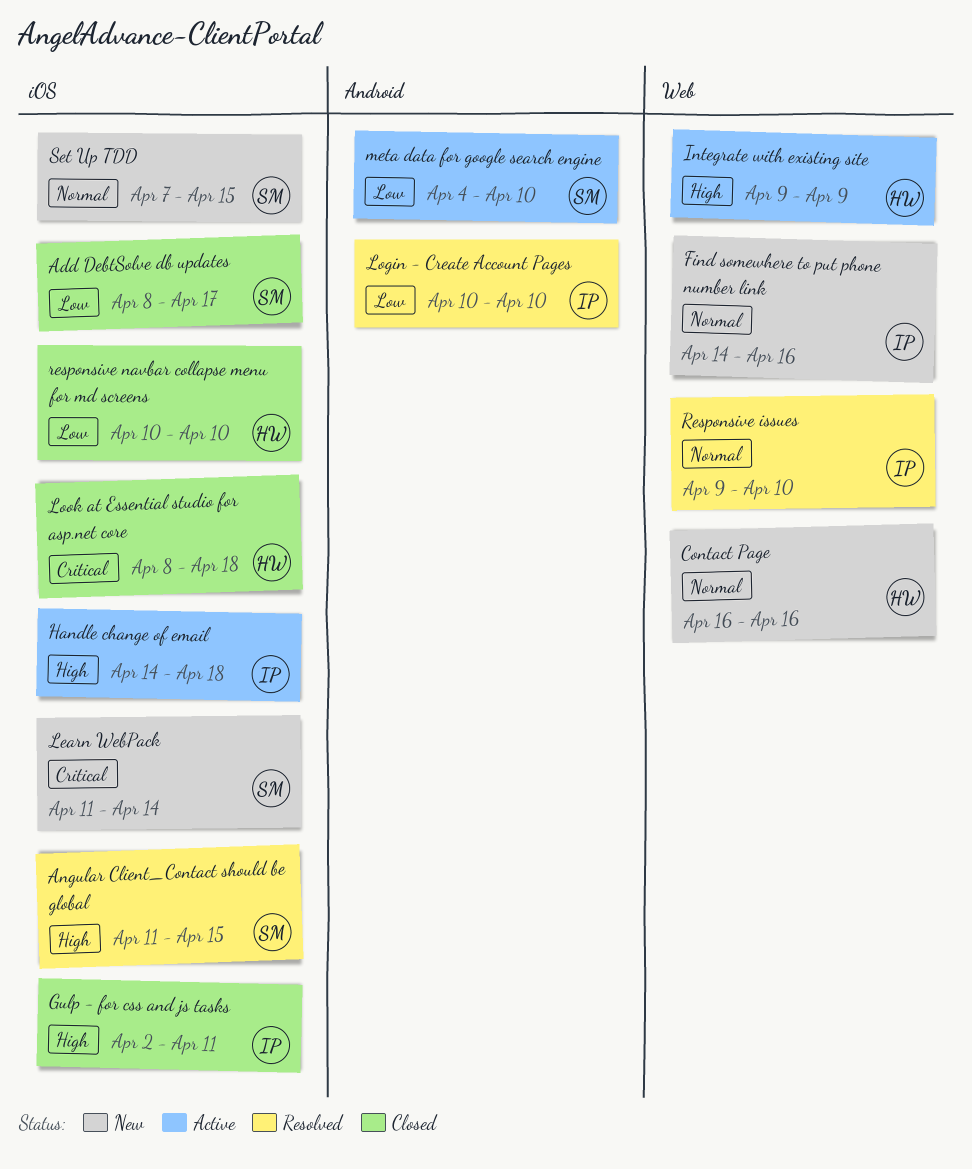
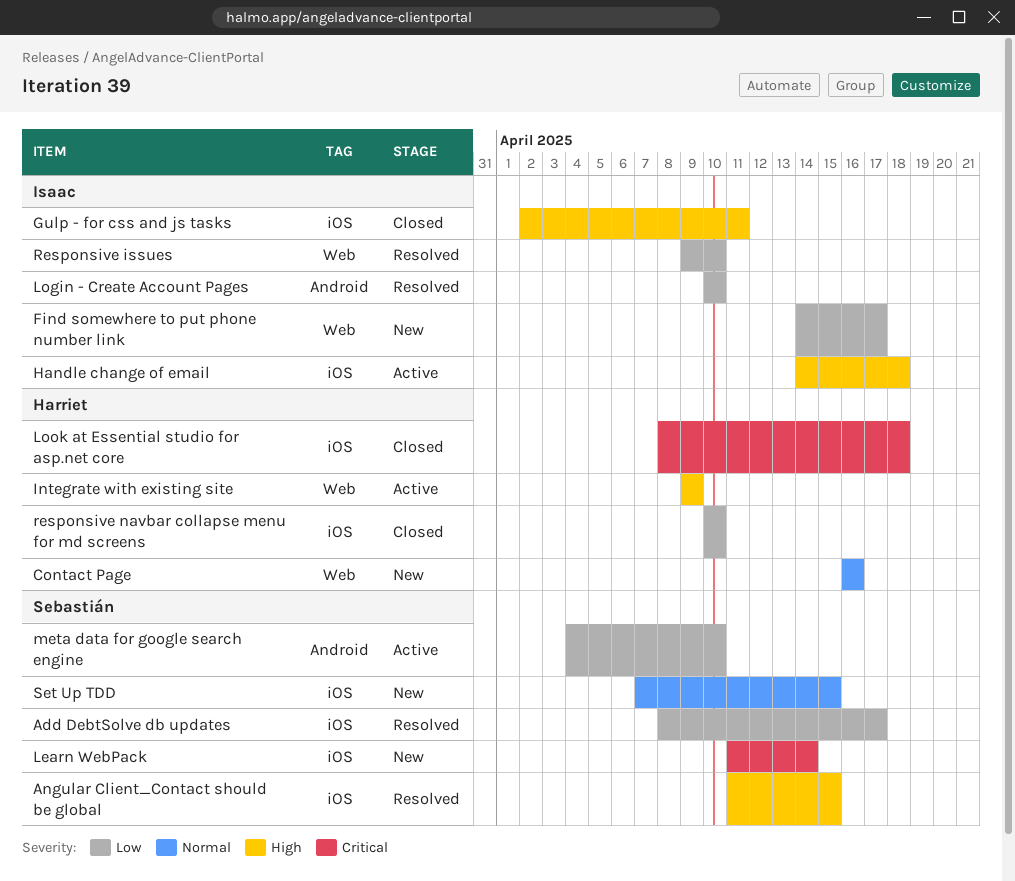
Add DebtSolve db updates, status: Closed -> Resolved
Find somewhere to put phone number link, priority: Normal -> Low
Find somewhere to put phone number link, due: Apr 16 -> Apr 17
Responsive issues, priority: Normal -> Low

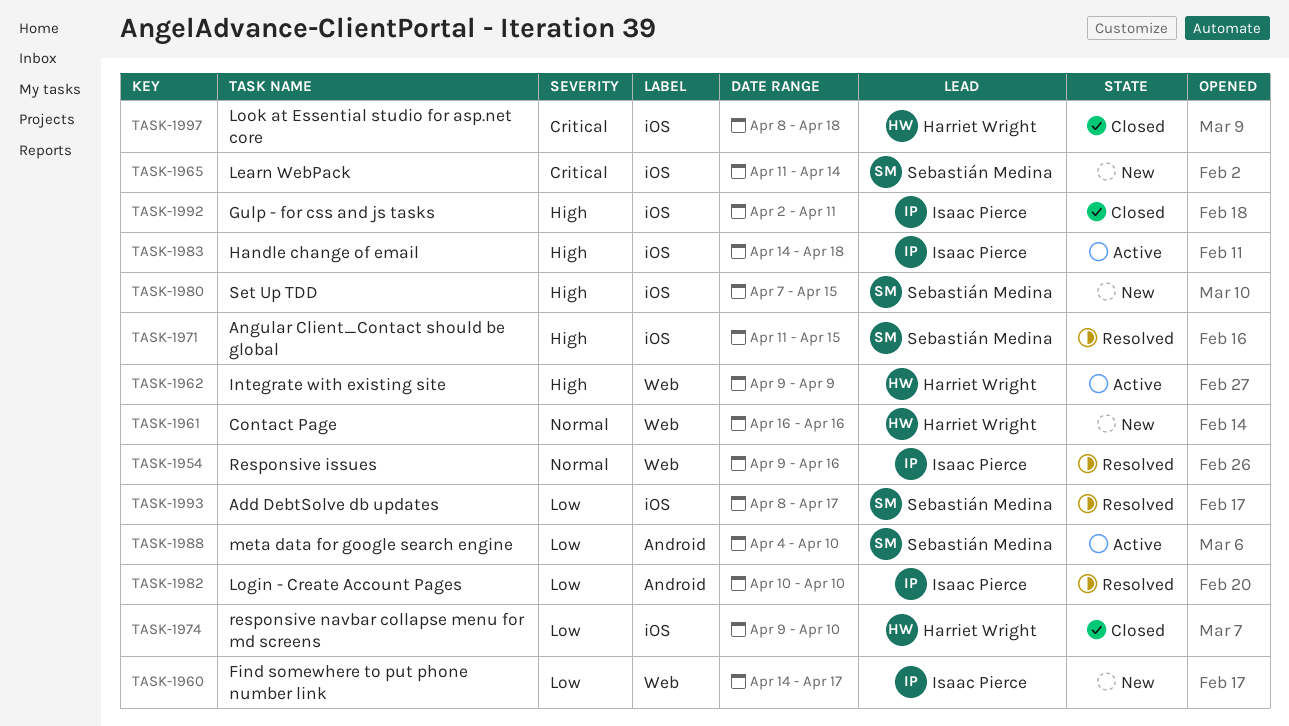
Responsive issues, priority: Low -> Normal
Responsive issues, due: Apr 10 -> Apr 16
responsive navbar collapse menu for md screens, start: Apr 10 -> Apr 9
Set Up TDD, priority: Normal -> High

